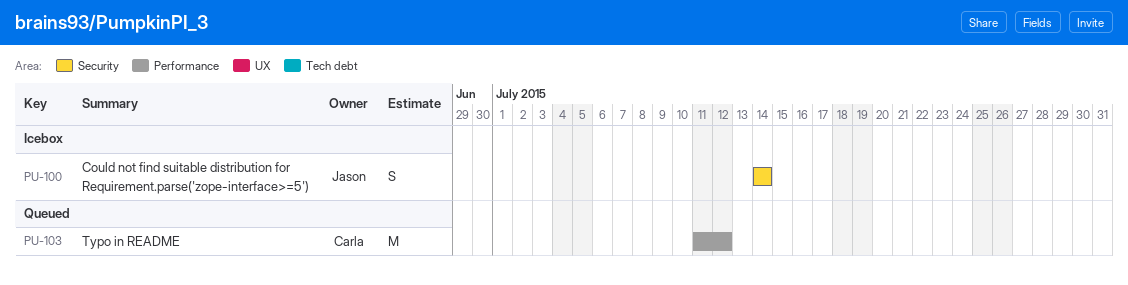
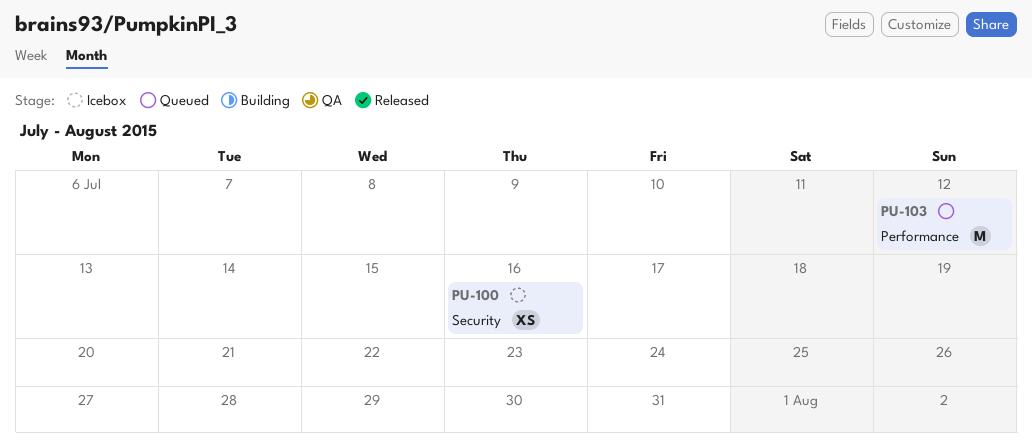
PU-100, estimate: S -> XS
PU-100, due: Jul 14 -> Jul 16

